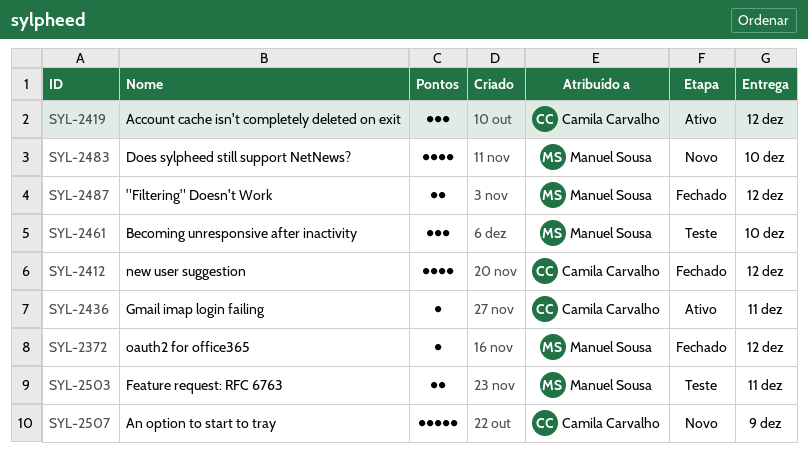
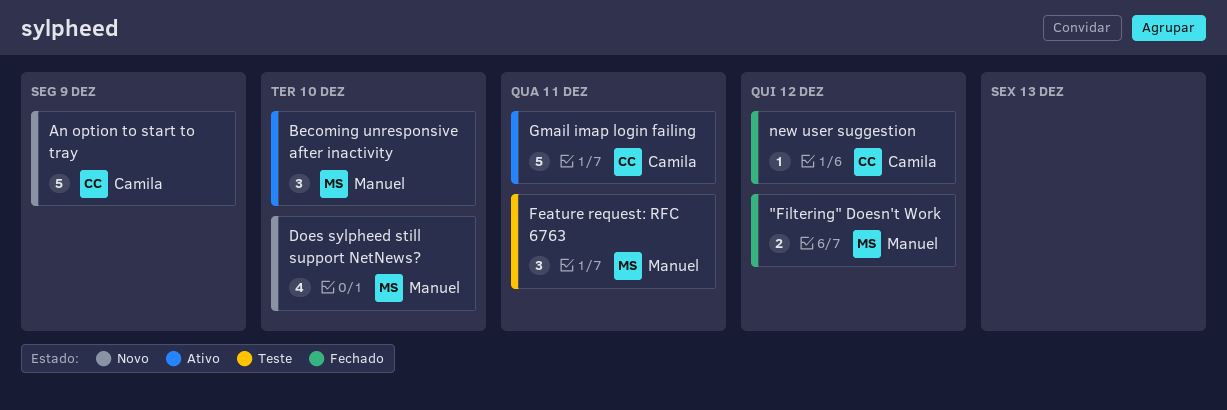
Account cache isn't completely deleted on exit: present -> none
Becoming unresponsive after inactivity, status: Teste -> Ativo
Feature request: RFC 6763, estimate: 2 -> 3
Gmail imap login failing, estimate: 1 -> 5
new user suggestion, estimate: 4 -> 1
oauth2 for office365: present -> none

